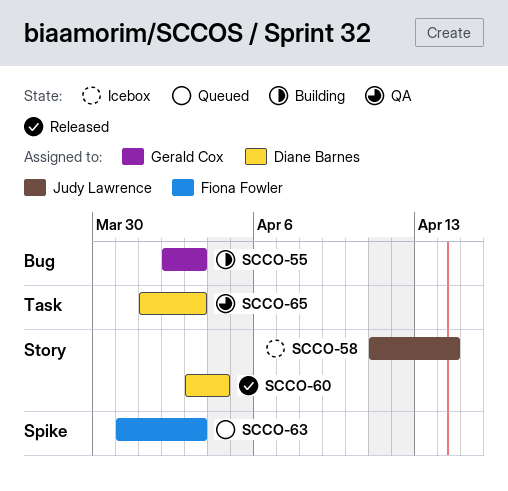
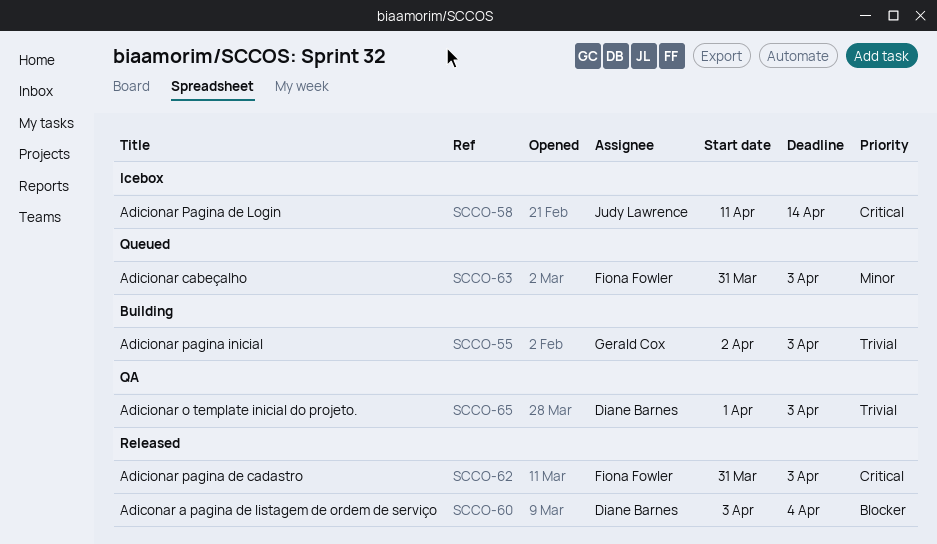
SCCO-62: none -> present

